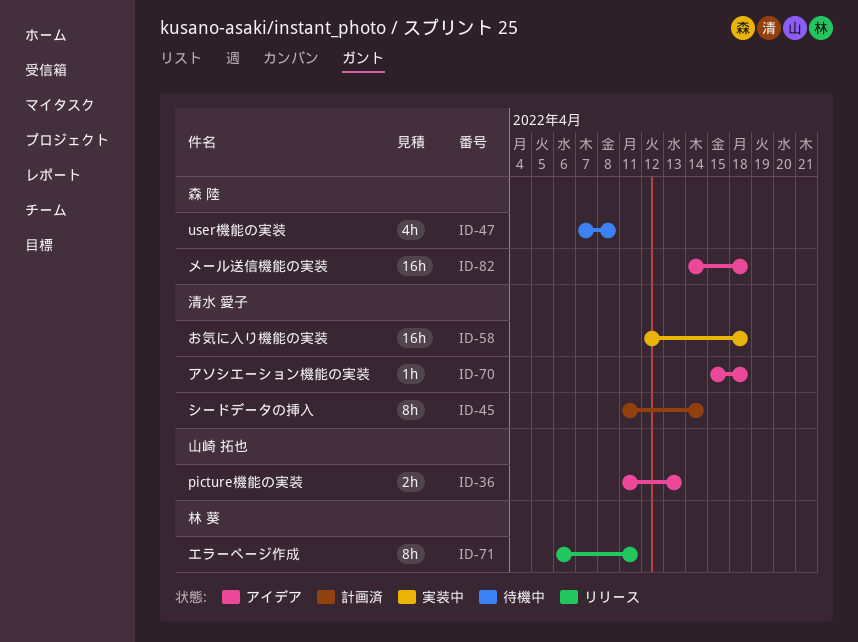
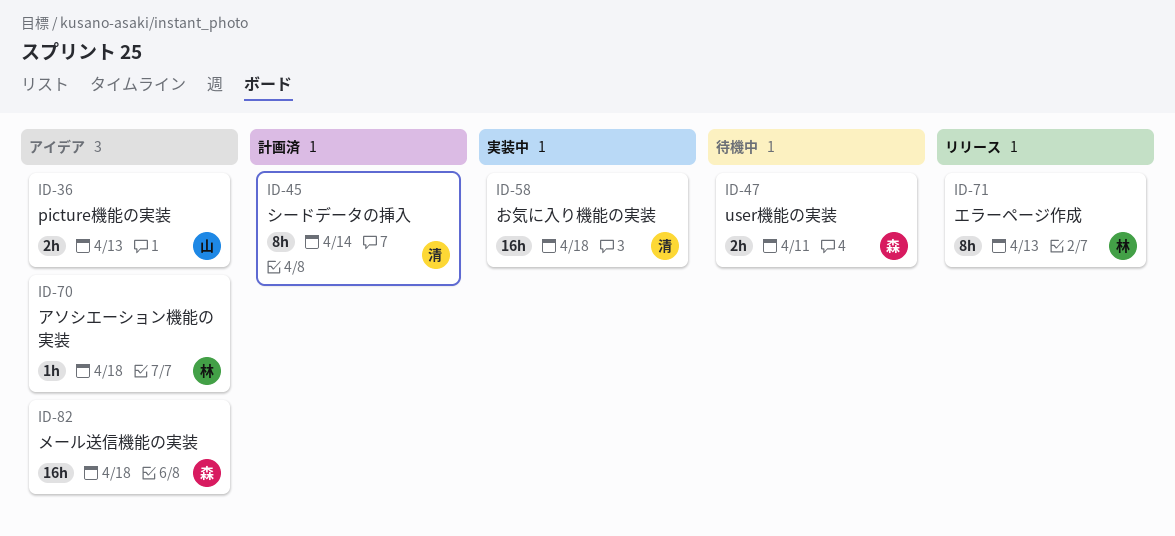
ID-47, estimate: 4h -> 2h
ID-47, due: Apr 8 -> Apr 11
ID-70, owner: 清水 愛子 -> 林 葵
ID-71, due: Apr 11 -> Apr 13

